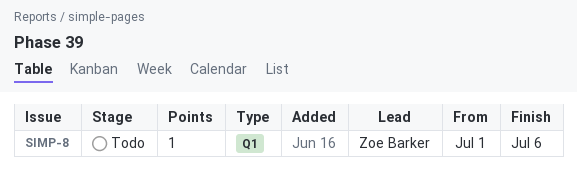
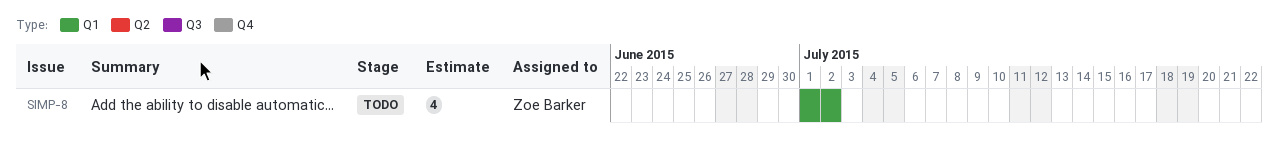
SIMP-8, estimate: 1 -> 4
SIMP-8, due: Jul 6 -> Jul 2

